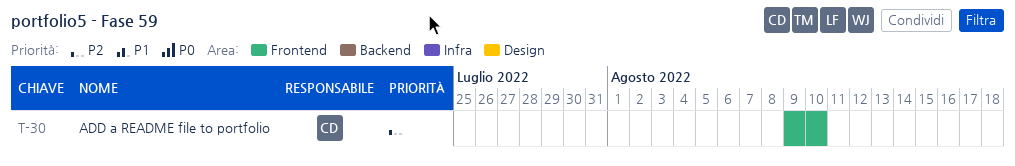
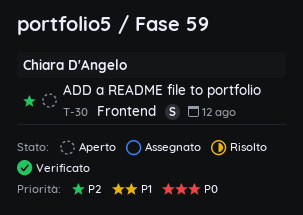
T-30, due: Aug 10 -> Aug 12

